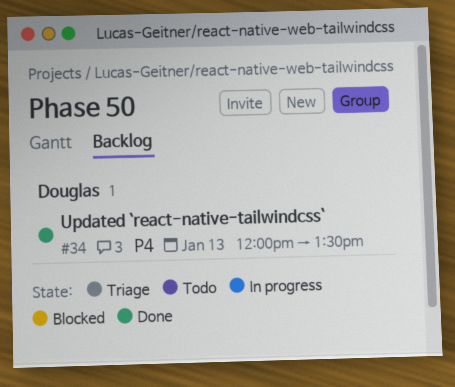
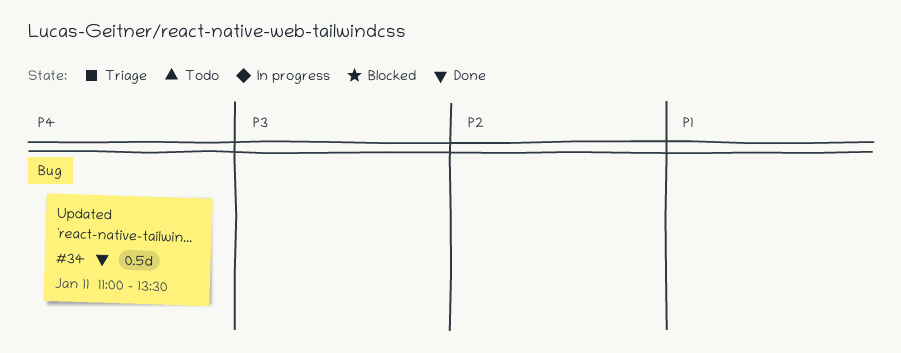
#34, day: Jan 13 -> Jan 11
#34, begins: 12:00 -> 11:00

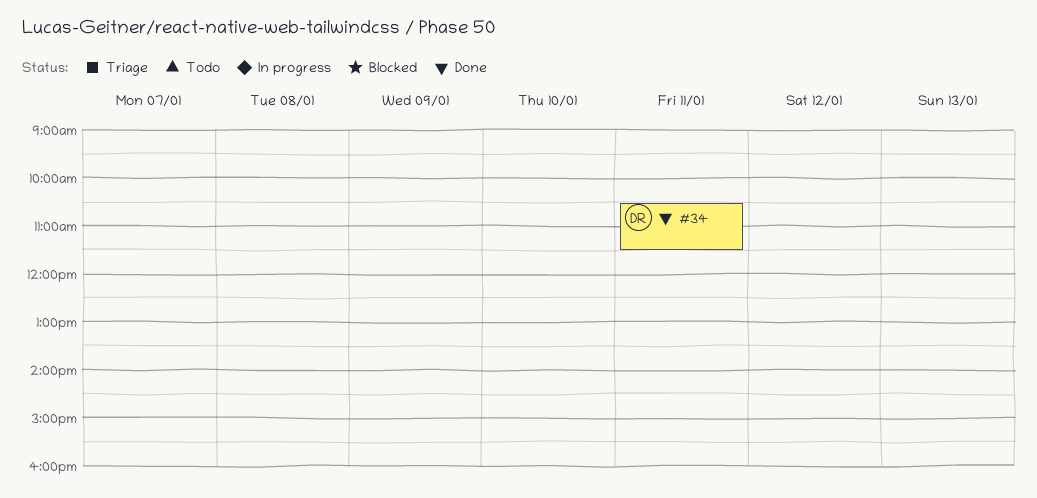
#34, begins: 11:00 -> 10:30
#34, ends: 13:30 -> 11:30

